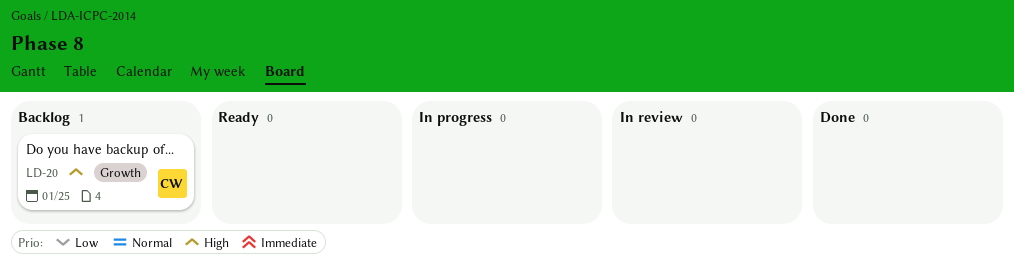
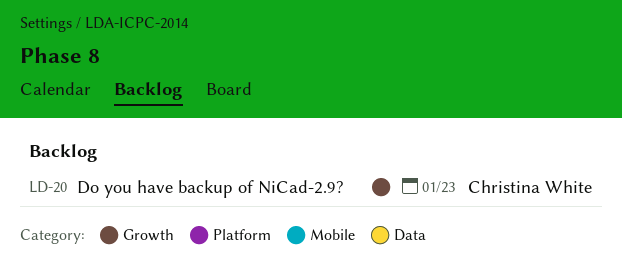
LD-20, due: Jan 25 -> Jan 23

